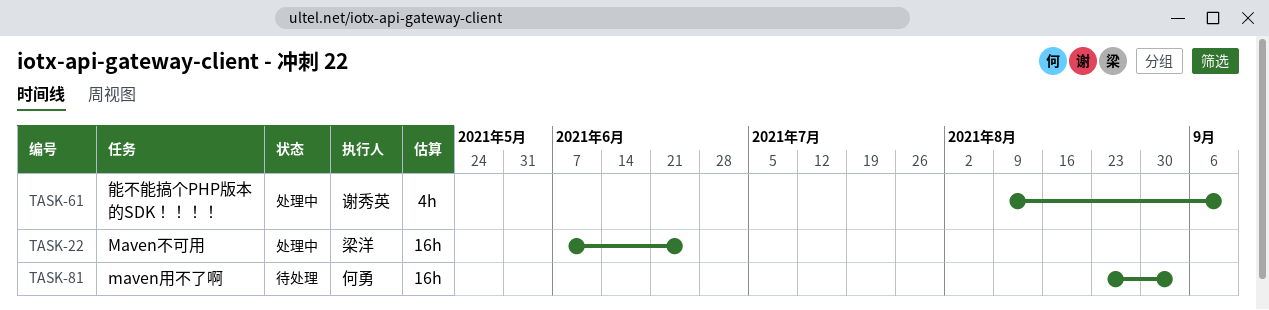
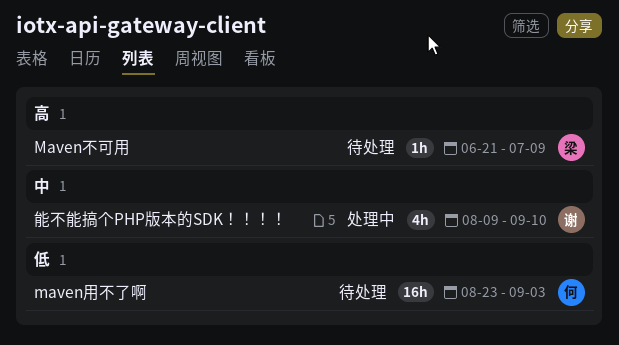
Maven不可用, status: 处理中 -> 待处理
Maven不可用, estimate: 16h -> 1h
Maven不可用, start: Jun 7 -> Jun 21
Maven不可用, due: Jun 25 -> Jul 9

